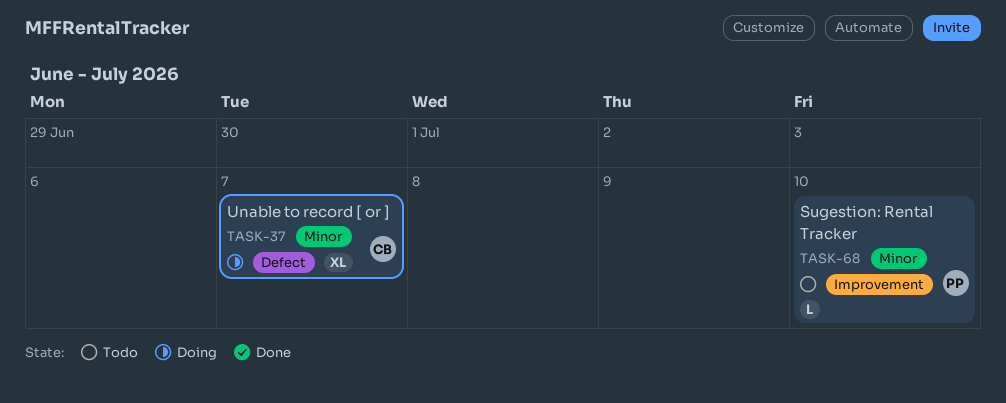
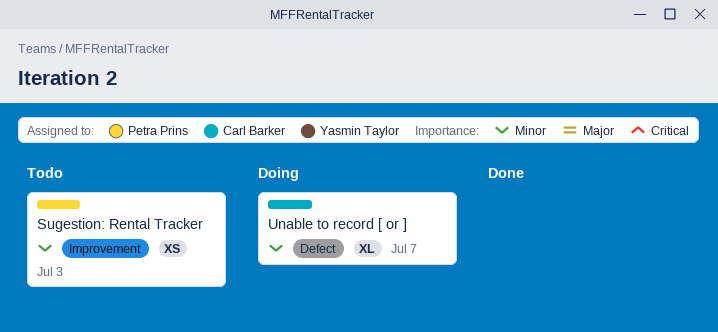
Sugestion: Rental Tracker, estimate: L -> XS
Sugestion: Rental Tracker, due: Jul 10 -> Jul 3

